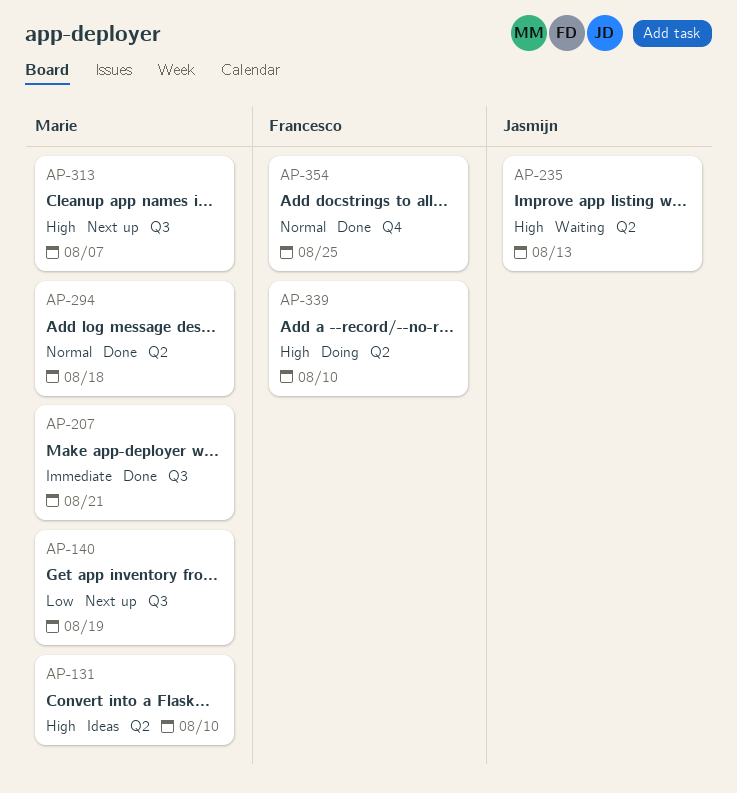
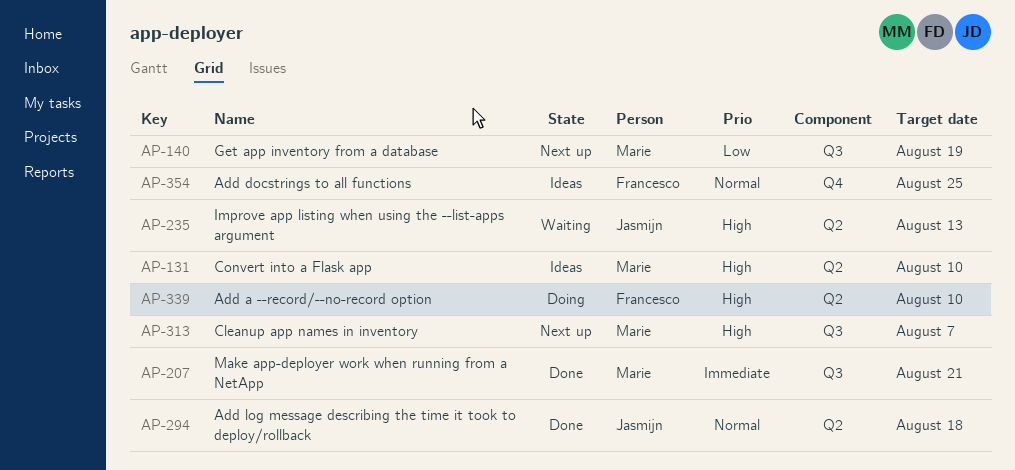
AP-294, owner: Marie -> Jasmijn
AP-354, status: Done -> Ideas

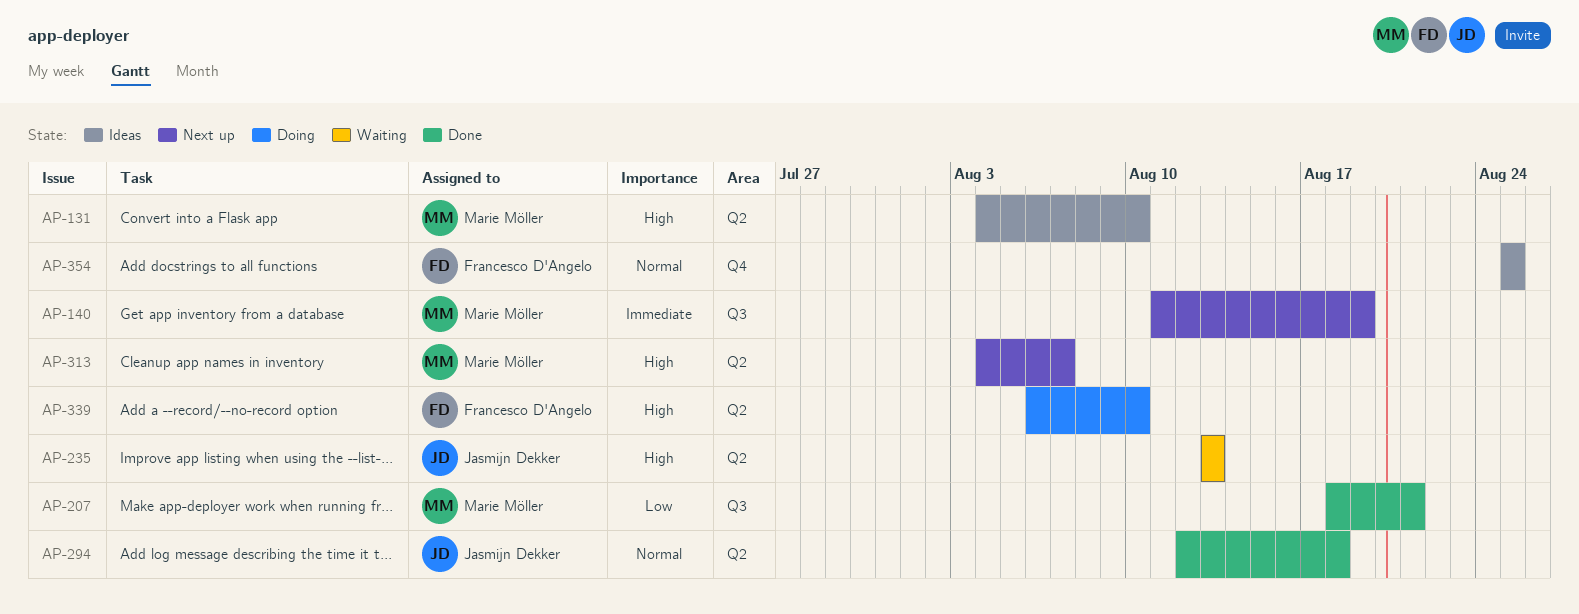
AP-140, priority: Low -> Immediate
AP-207, priority: Immediate -> Low
AP-313, label: Q3 -> Q2

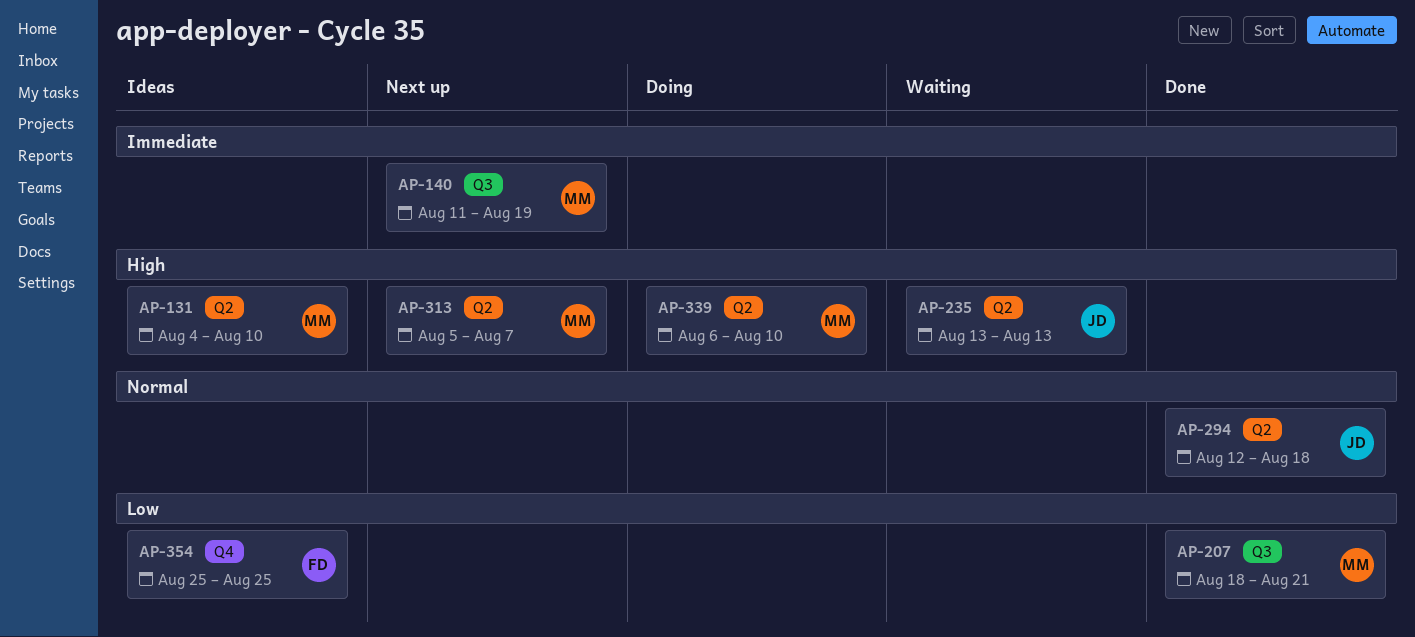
AP-313, start: Aug 4 -> Aug 5
AP-339, owner: Francesco D'Angelo -> Marie Möller
AP-354, priority: Normal -> Low

